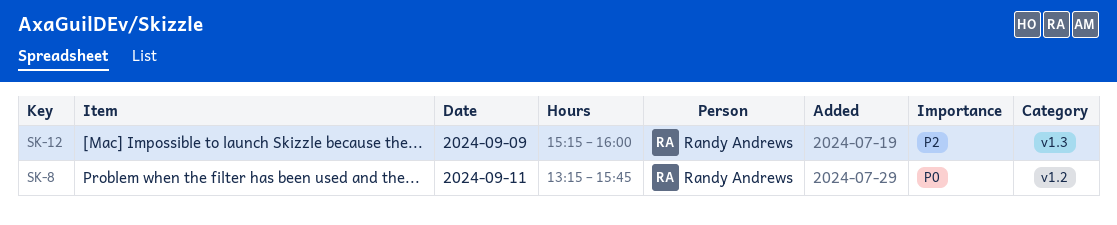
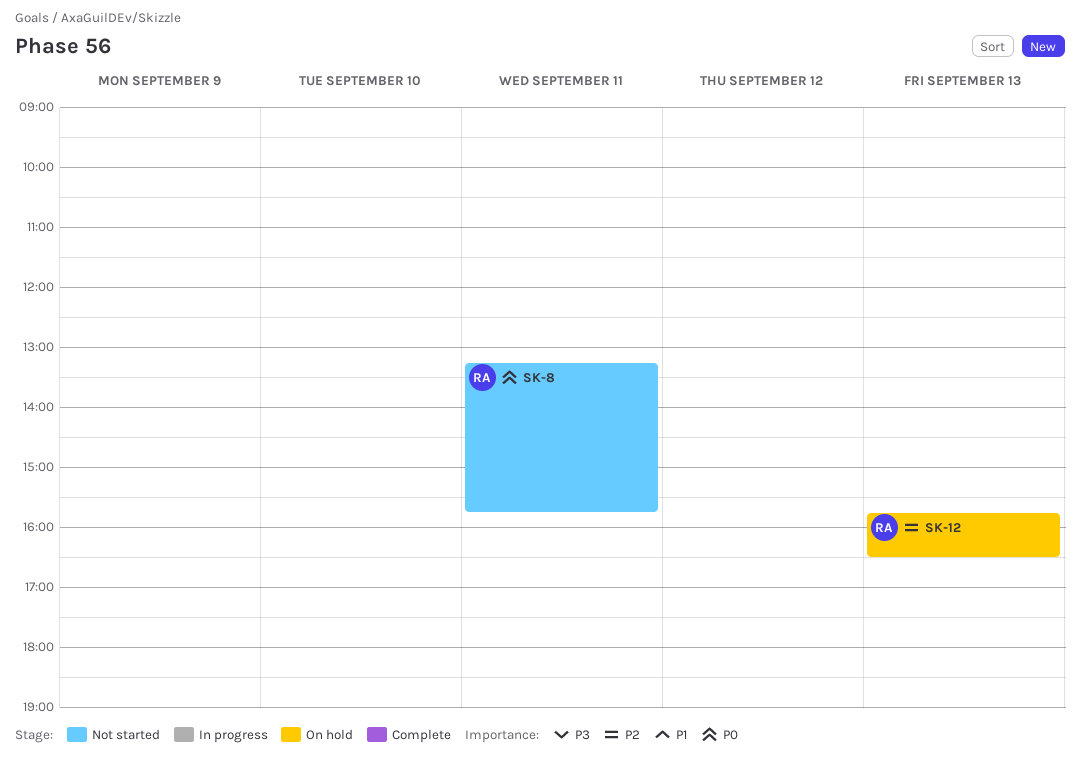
SK-12, day: Sep 9 -> Sep 13
SK-12, begins: 15:15 -> 15:45
SK-12, ends: 16:00 -> 16:30

